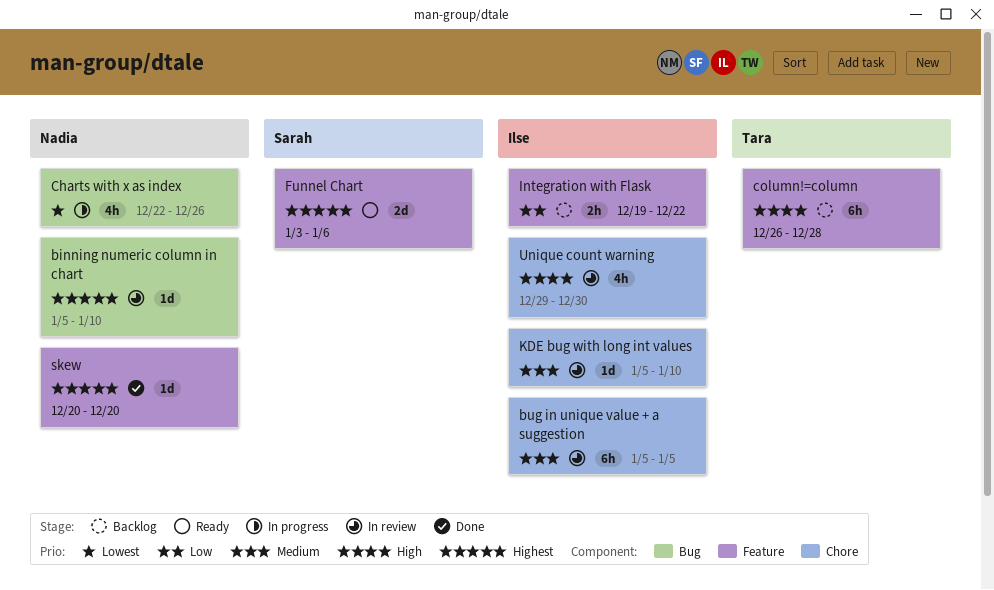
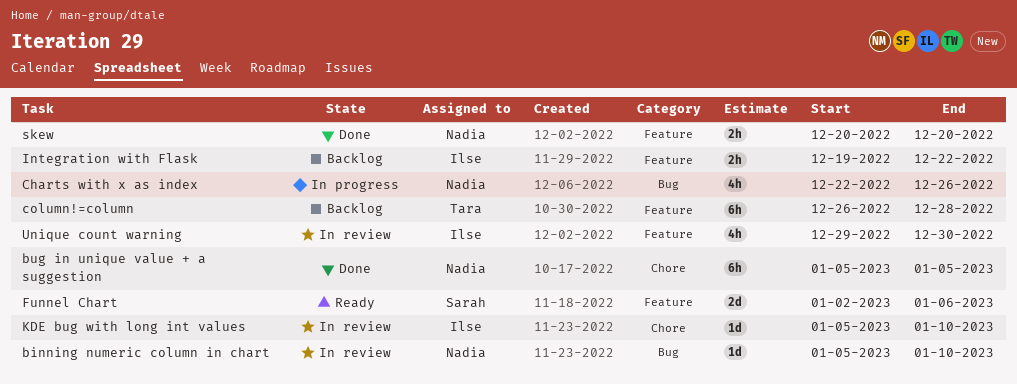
bug in unique value + a suggestion, status: In review -> Done
bug in unique value + a suggestion, owner: Ilse -> Nadia
Funnel Chart, start: Jan 3 -> Jan 2
skew, estimate: 1d -> 2h
Unique count warning, label: Chore -> Feature

